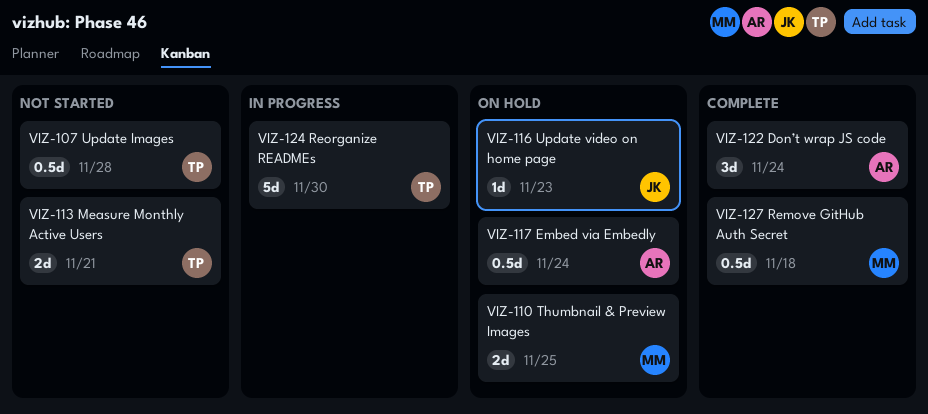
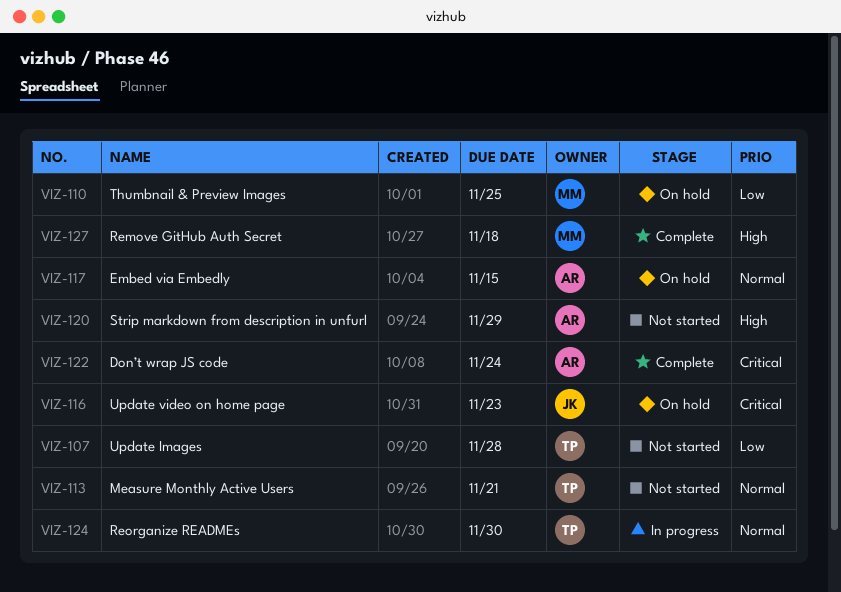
VIZ-117, due: Nov 24 -> Nov 15
VIZ-120: none -> present

